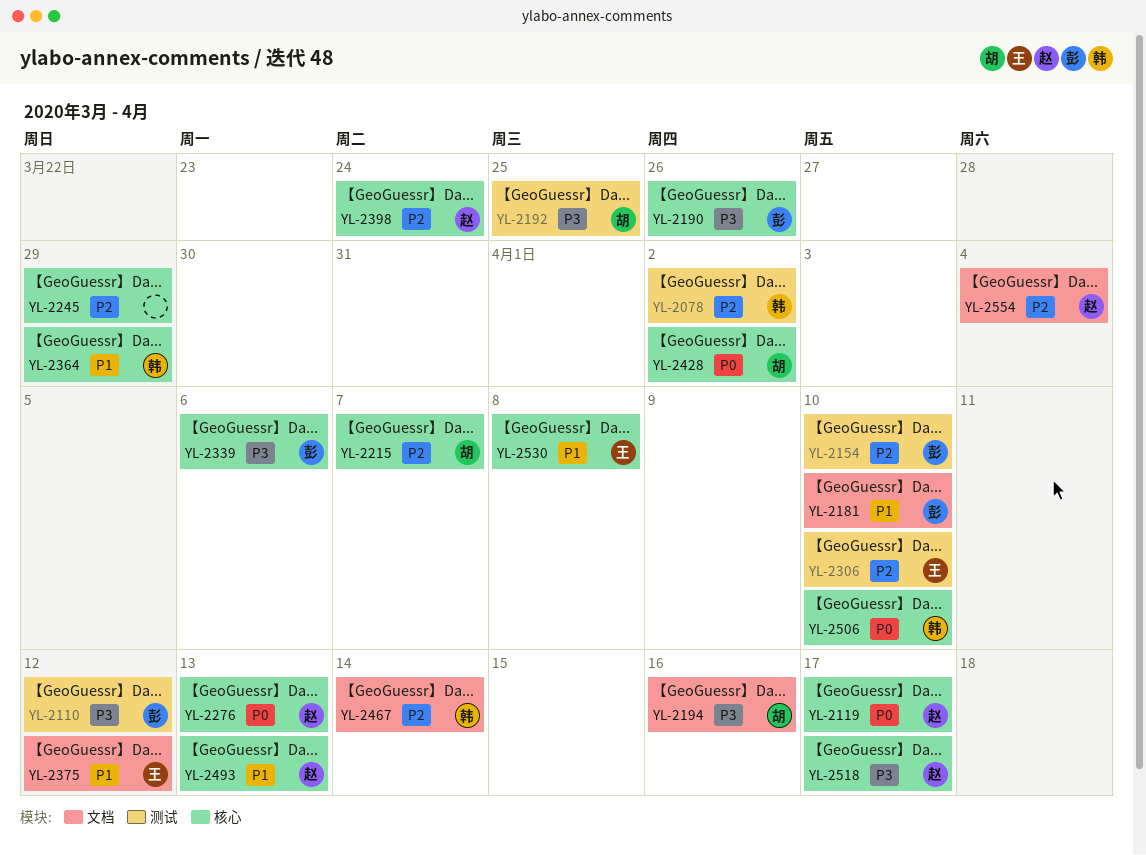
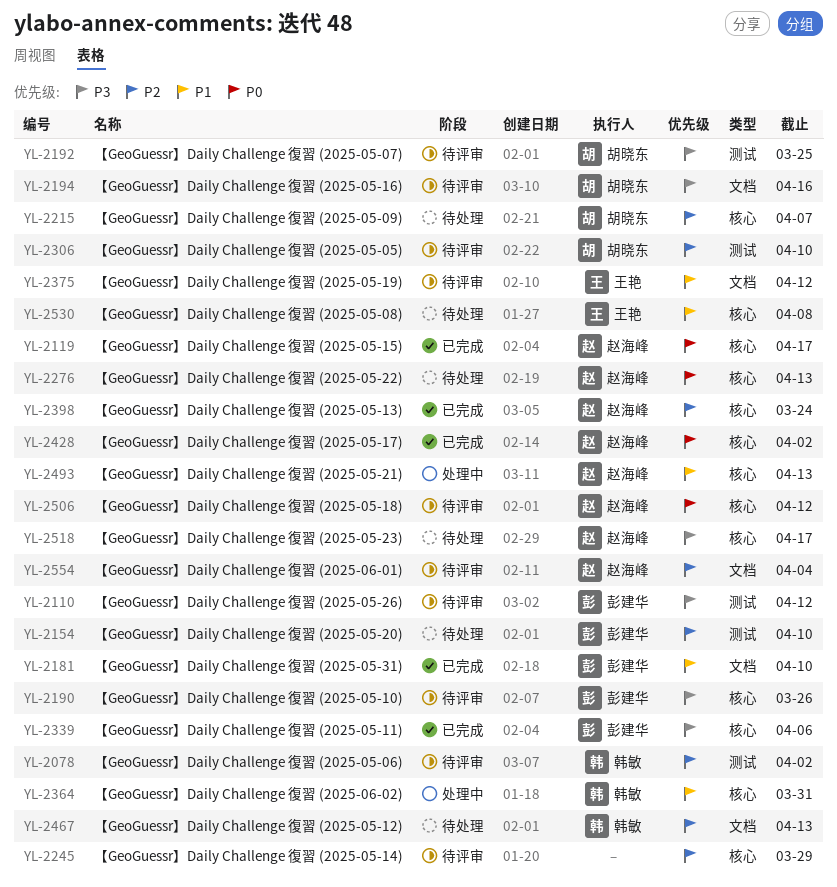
YL-2306, owner: 王艳 -> 胡晓东
YL-2364, due: Mar 29 -> Mar 31
YL-2428, owner: 胡晓东 -> 赵海峰
YL-2467, due: Apr 14 -> Apr 13
YL-2506, owner: 韩敏 -> 赵海峰
YL-2506, due: Apr 10 -> Apr 12

